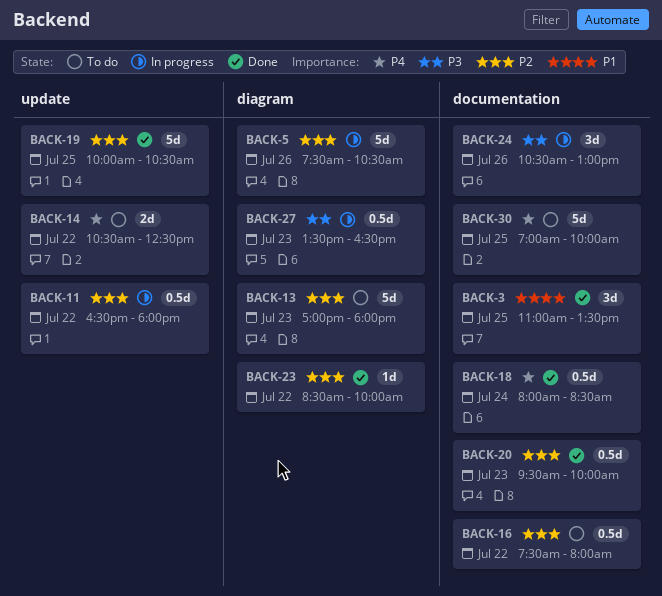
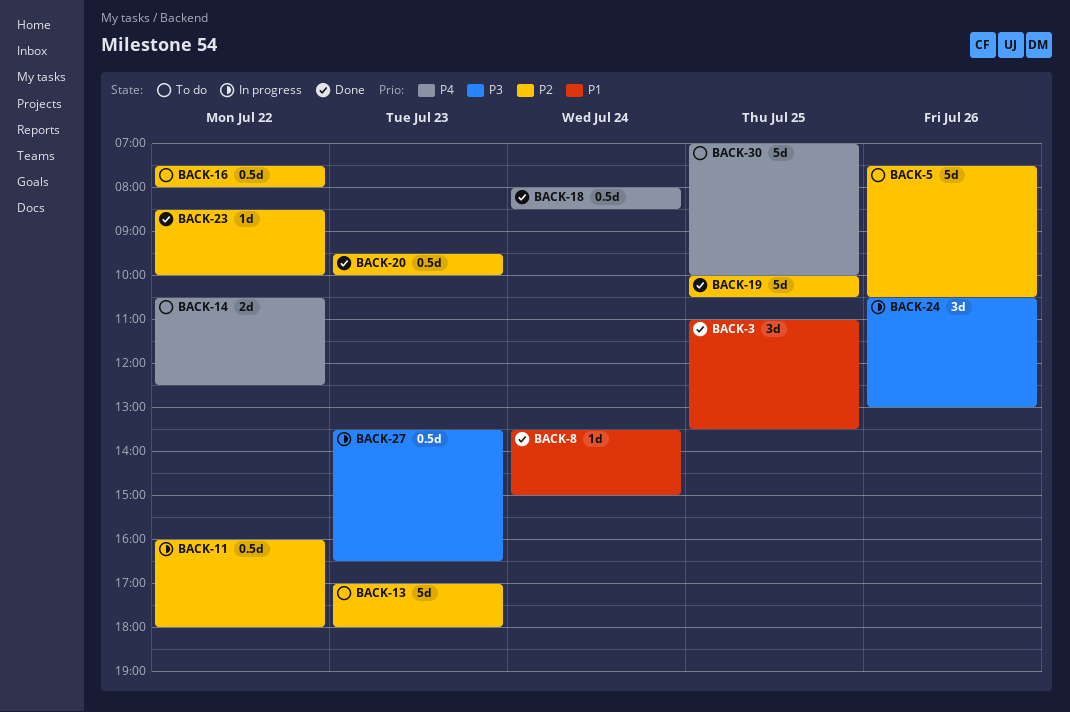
BACK-5, status: In progress -> To do
BACK-8: none -> present
BACK-11, begins: 16:30 -> 16:00

